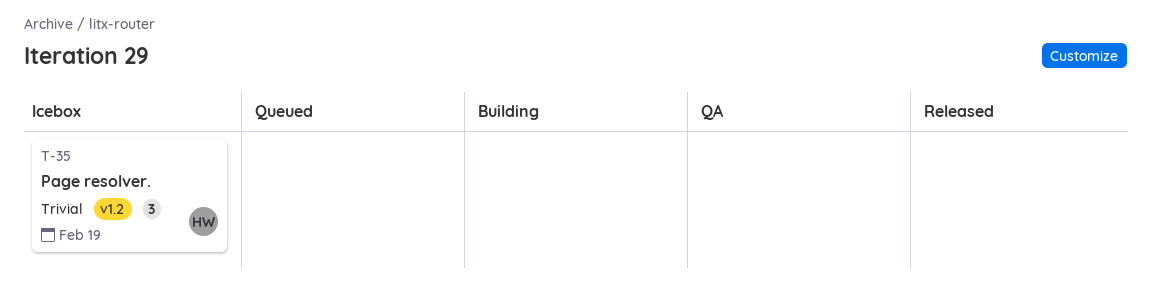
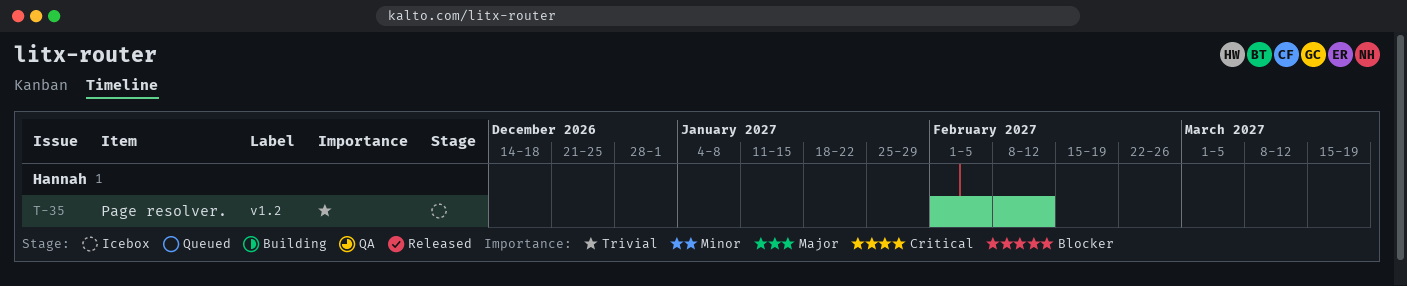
T-35, due: Feb 19 -> Feb 12

